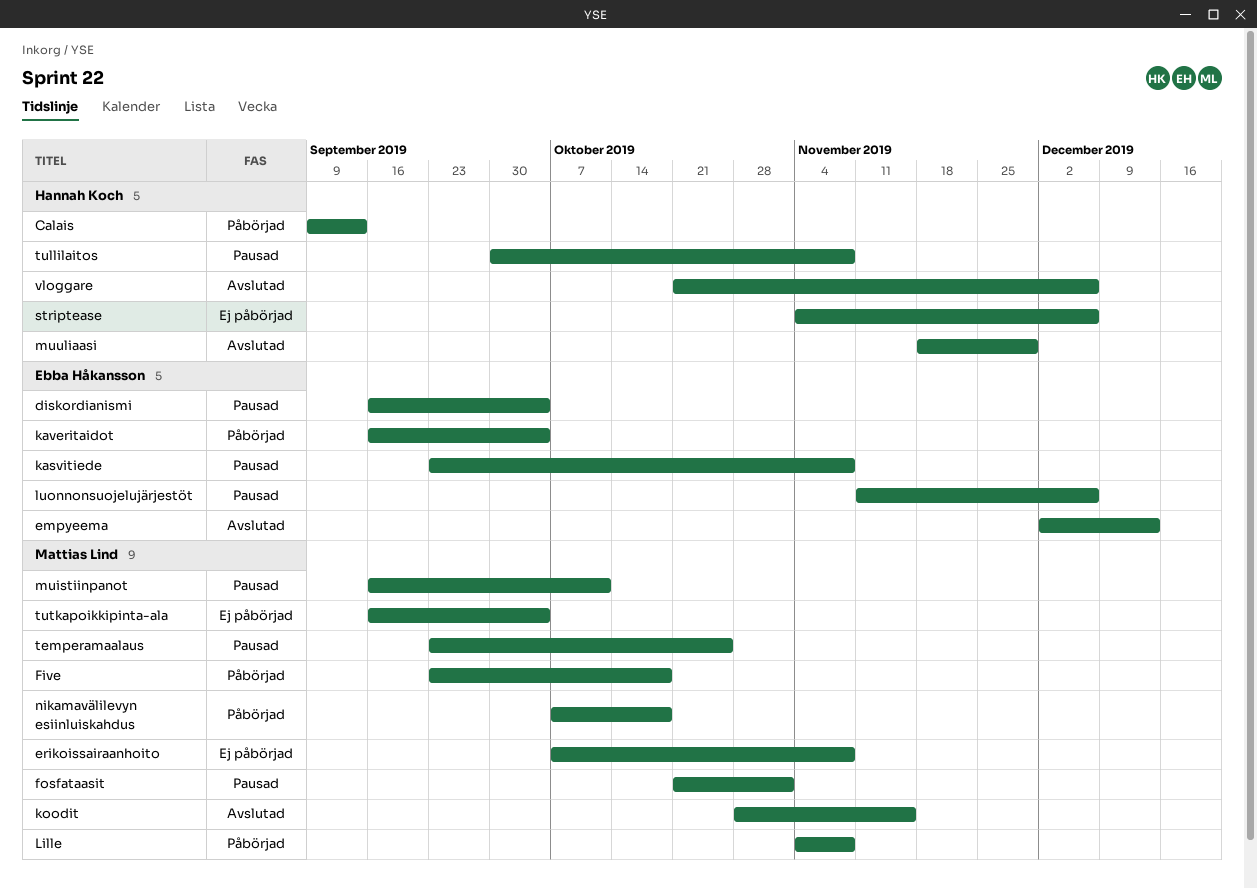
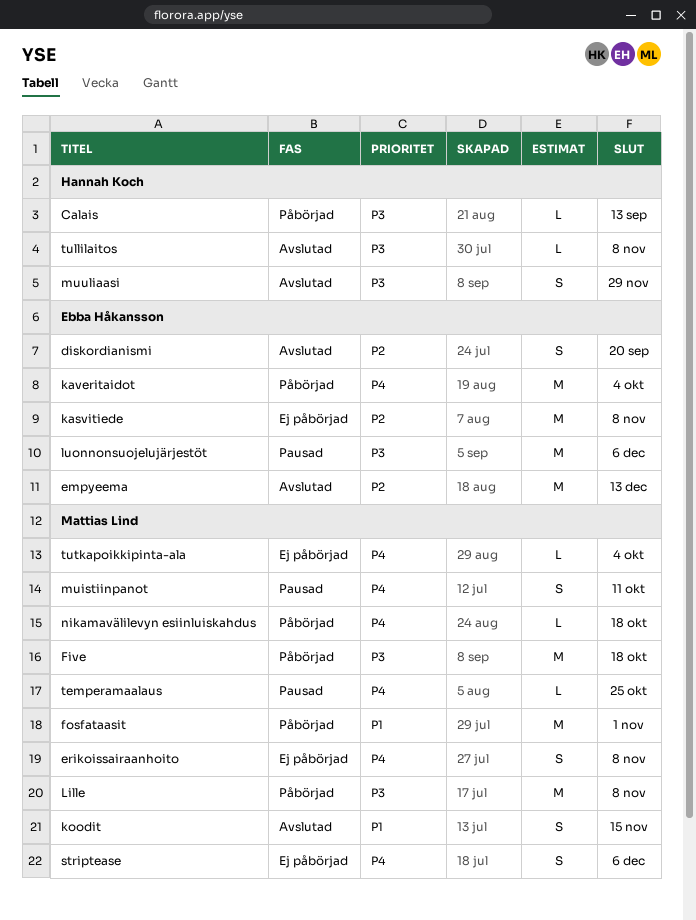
diskordianismi, status: Pausad -> Avslutad
diskordianismi, due: Oct 4 -> Sep 20
fosfataasit, status: Pausad -> Påbörjad
kasvitiede, status: Pausad -> Ej påbörjad
striptease, owner: Hannah Koch -> Mattias Lind
tullilaitos, status: Pausad -> Avslutad
vloggare: present -> none

